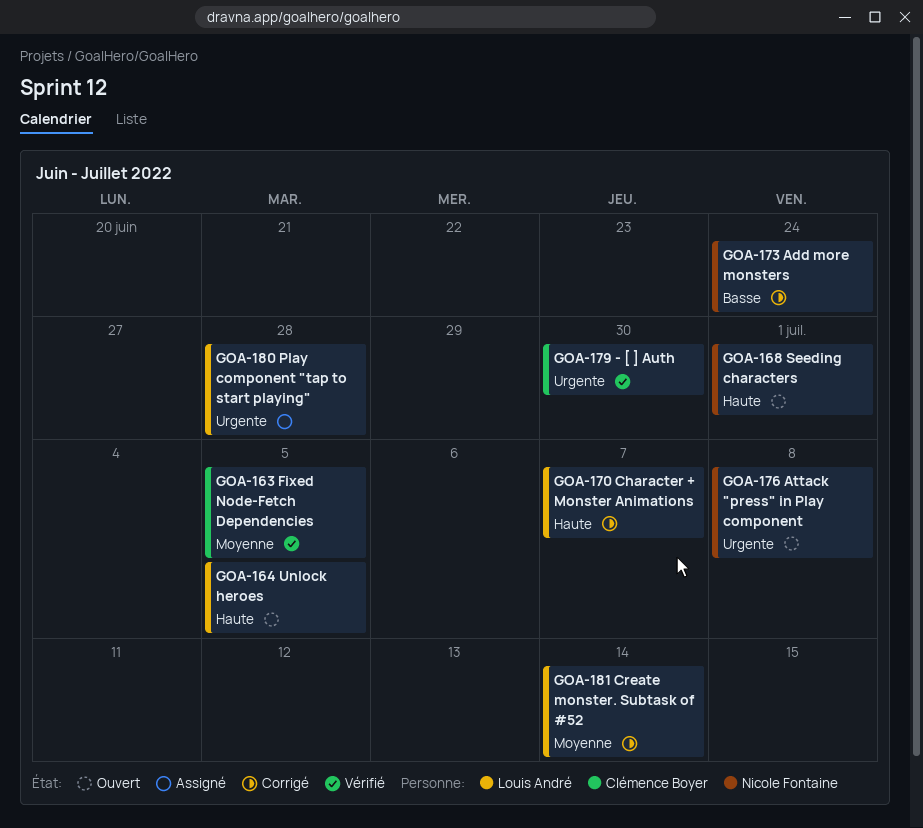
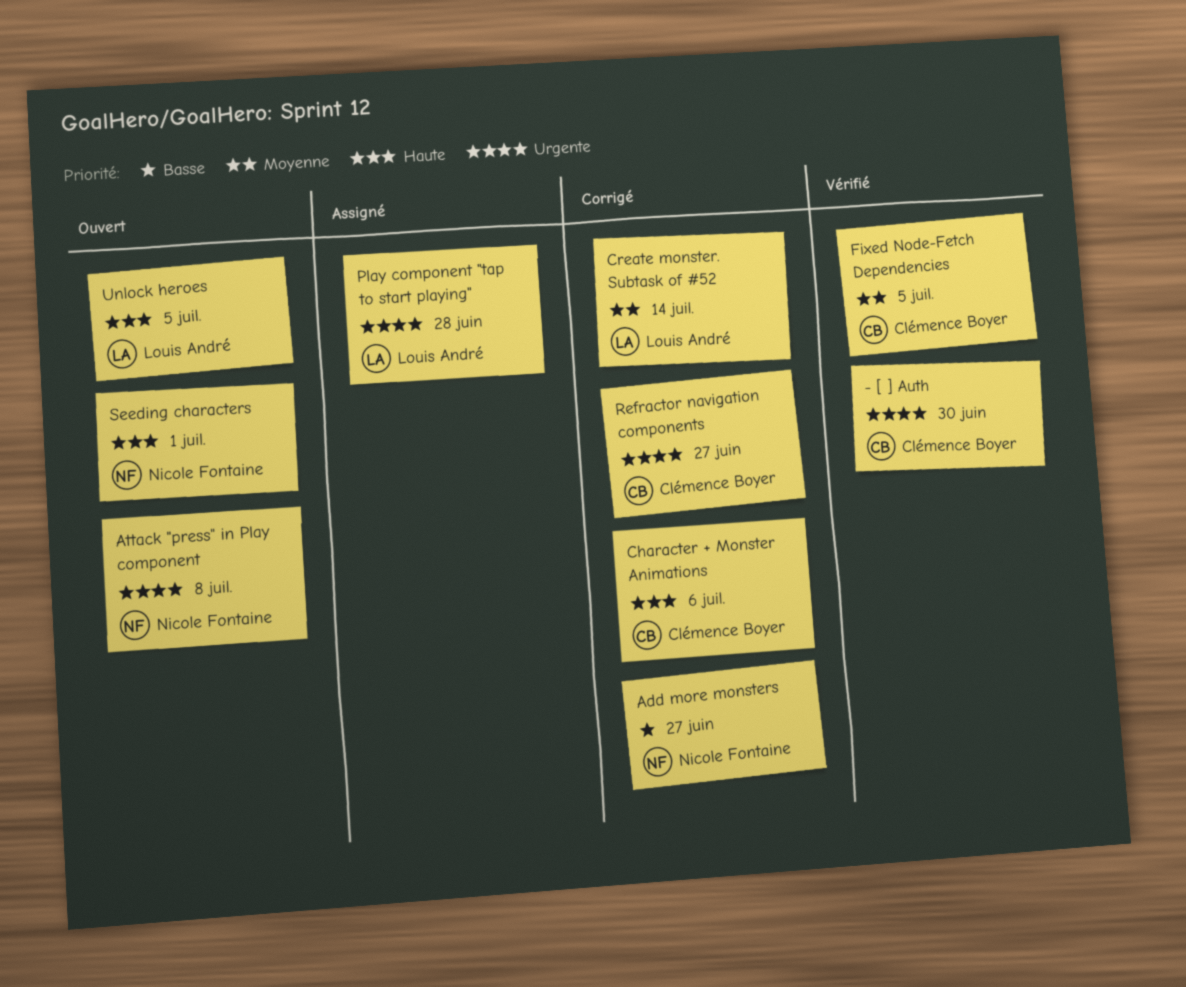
Add more monsters, due: Jun 24 -> Jun 27
Character + Monster Animations, owner: Louis André -> Clémence Boyer
Character + Monster Animations, due: Jul 7 -> Jul 6
Refractor navigation components: none -> present

